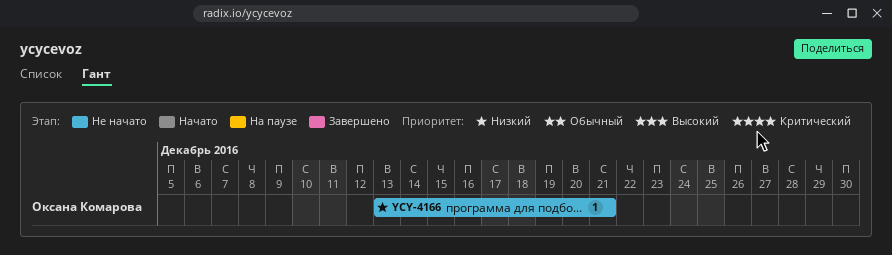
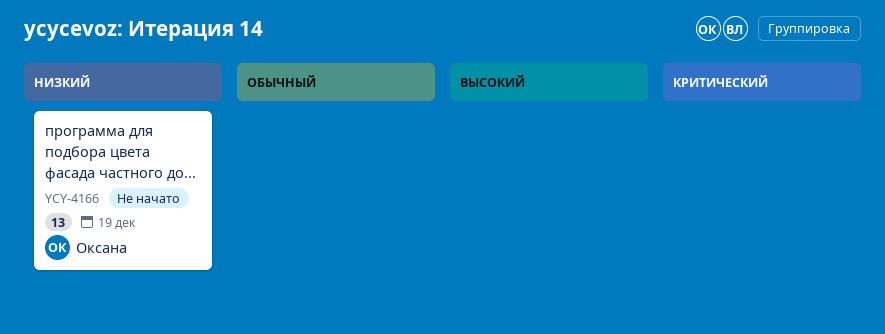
YCY-4166, estimate: 1 -> 13
YCY-4166, due: Dec 21 -> Dec 19

